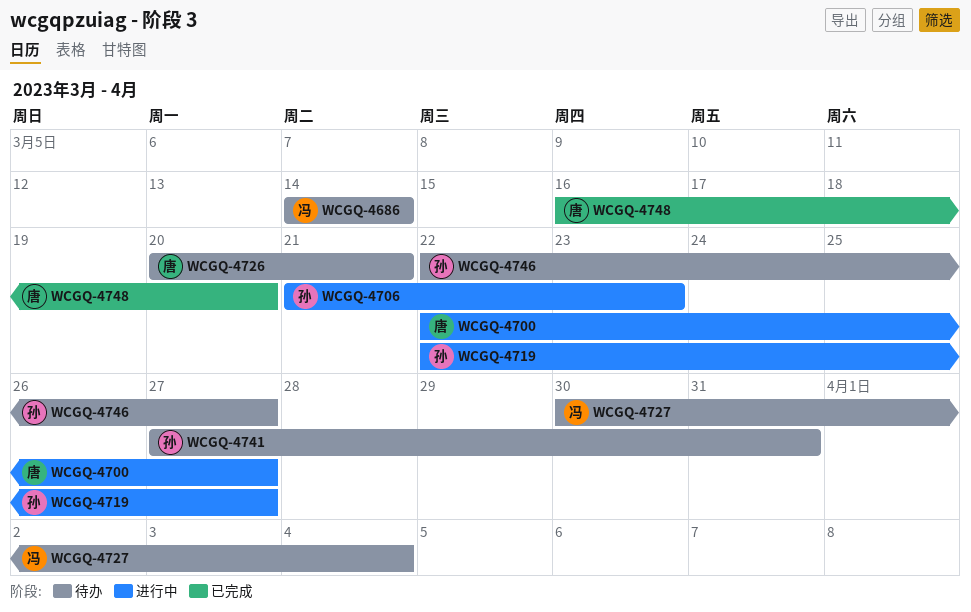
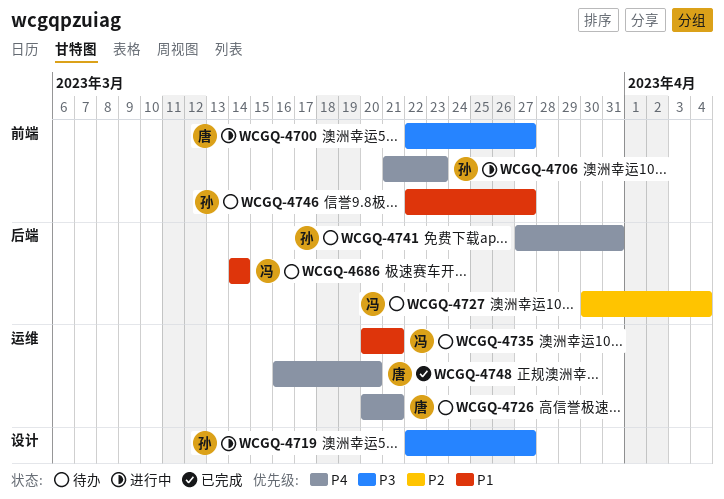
WCGQ-4735: none -> present

